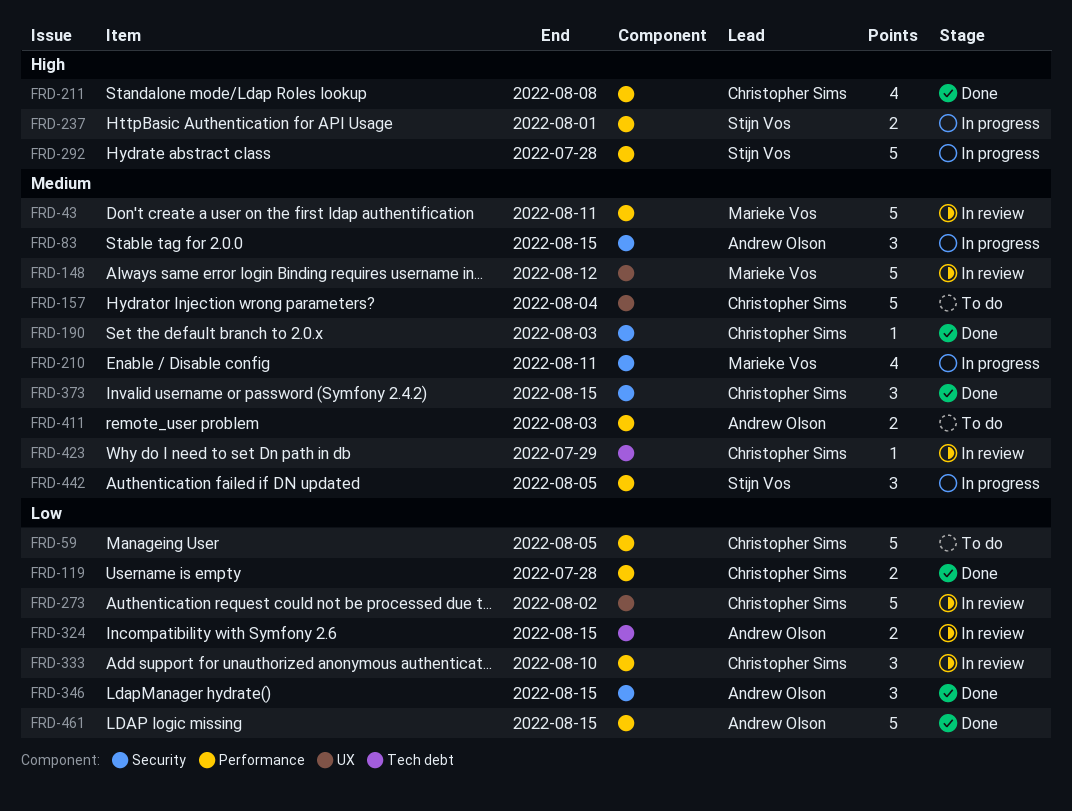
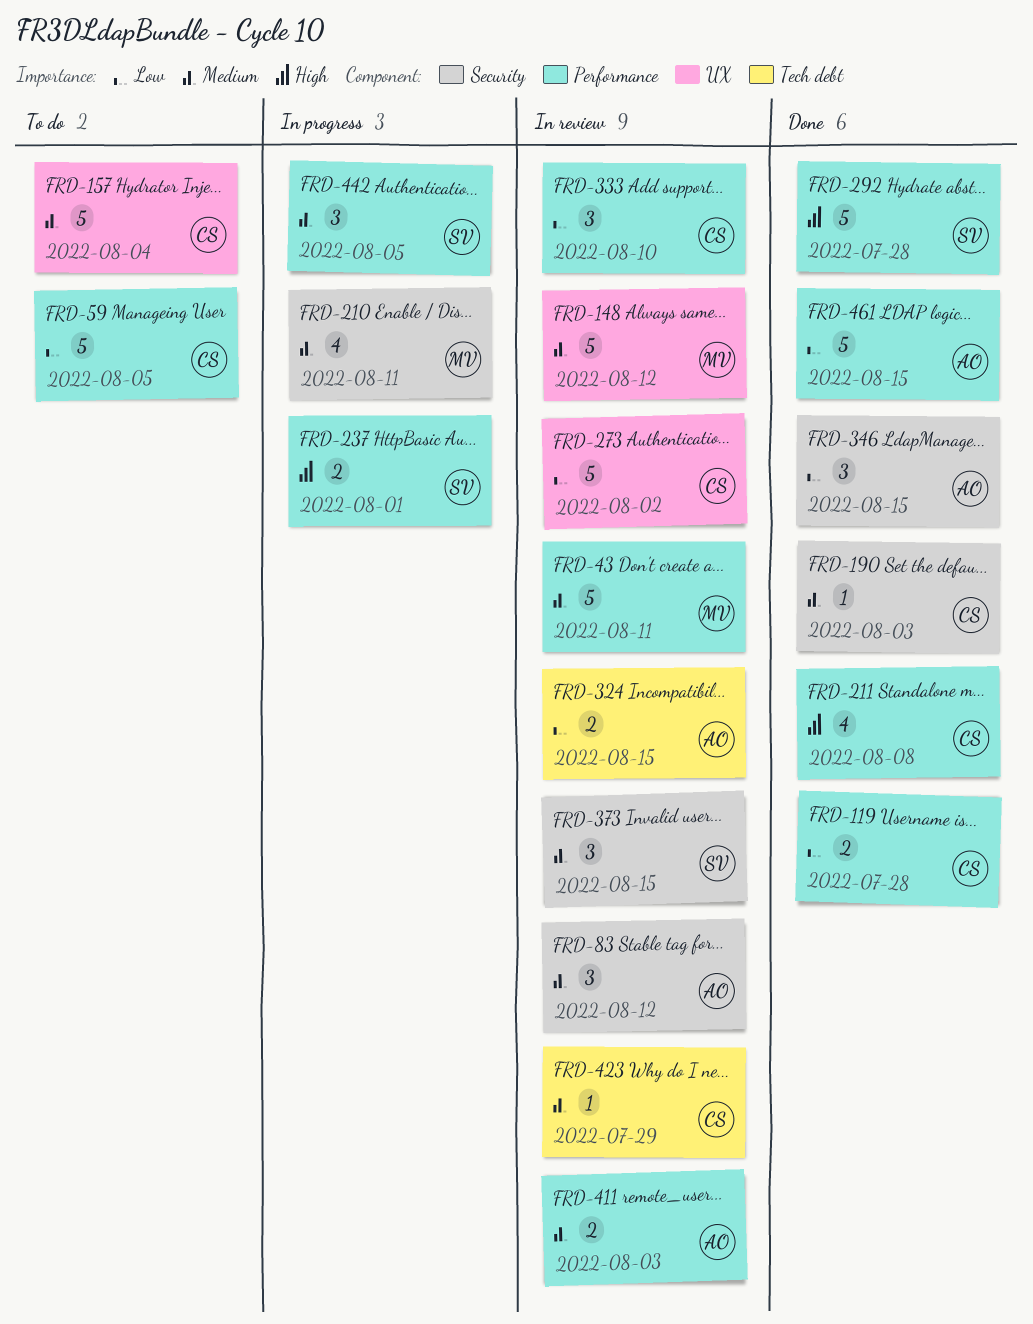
FRD-83, status: In progress -> In review
FRD-83, due: Aug 15 -> Aug 12
FRD-292, status: In progress -> Done
FRD-373, status: Done -> In review
FRD-373, owner: Christopher Sims -> Stijn Vos
FRD-411, status: To do -> In review

